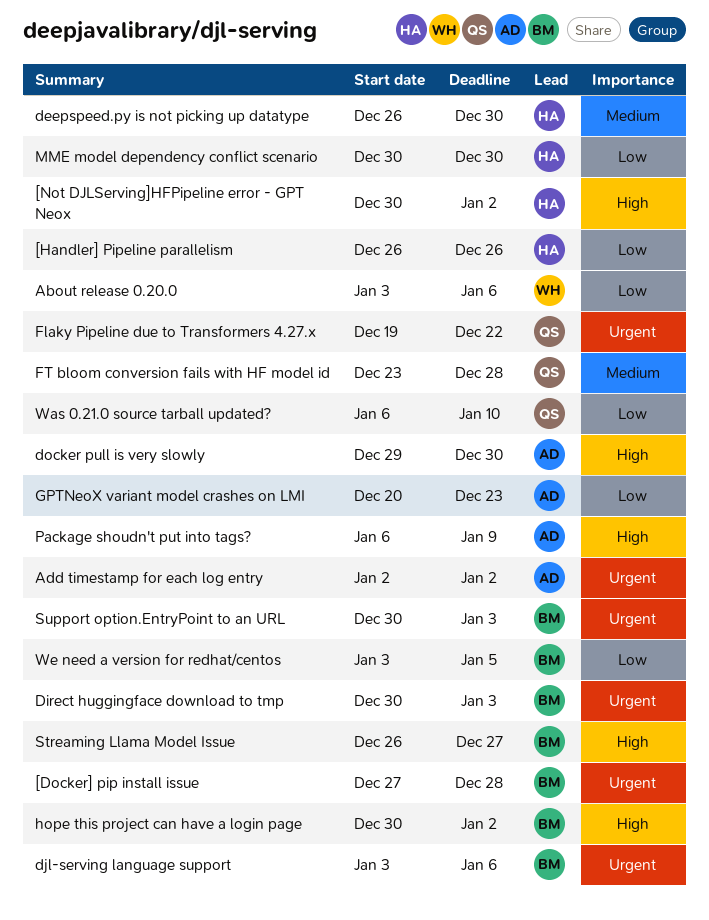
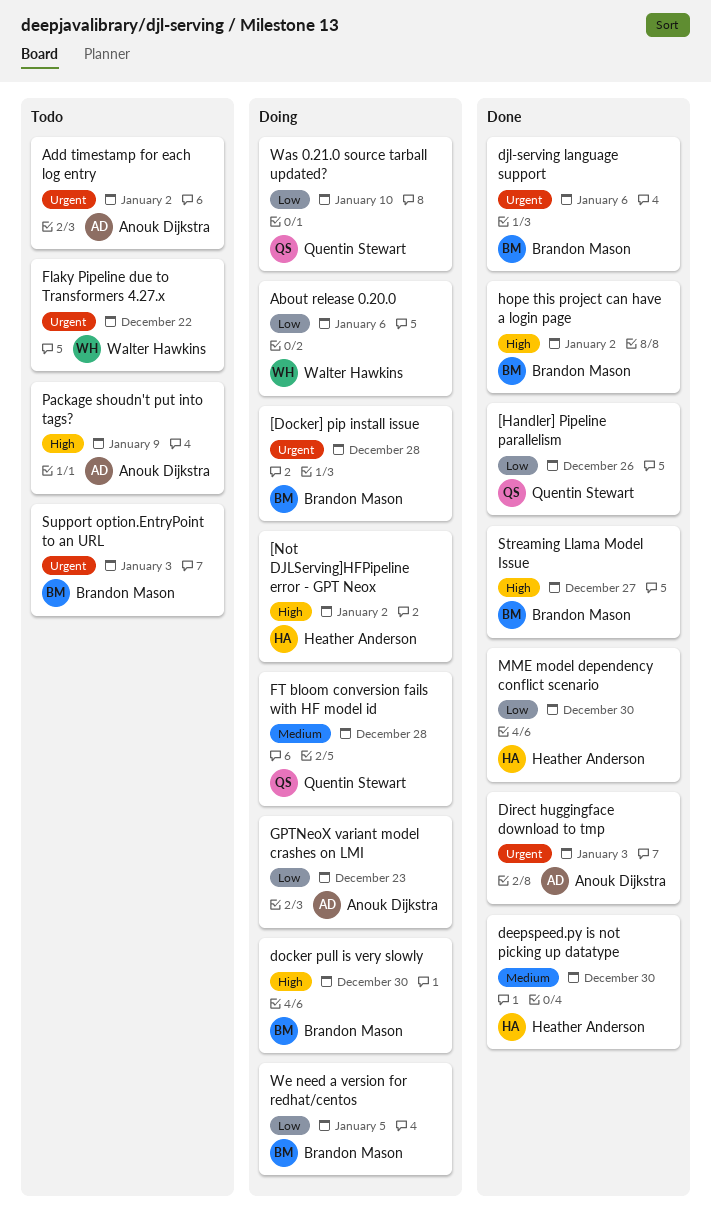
[Handler] Pipeline parallelism, owner: Heather Anderson -> Quentin Stewart
Direct huggingface download to tmp, owner: Brandon Mason -> Anouk Dijkstra
docker pull is very slowly, owner: Anouk Dijkstra -> Brandon Mason
Flaky Pipeline due to Transformers 4.27.x, owner: Quentin Stewart -> Walter Hawkins

